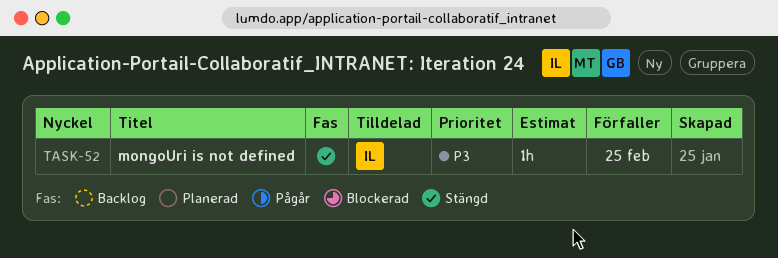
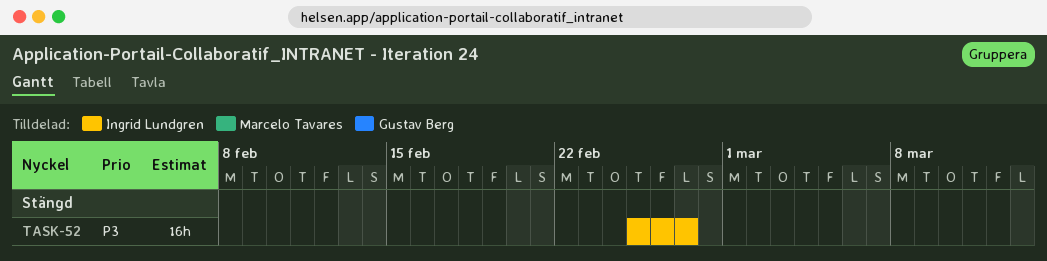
TASK-52, estimate: 1h -> 16h
TASK-52, due: Feb 25 -> Feb 27

